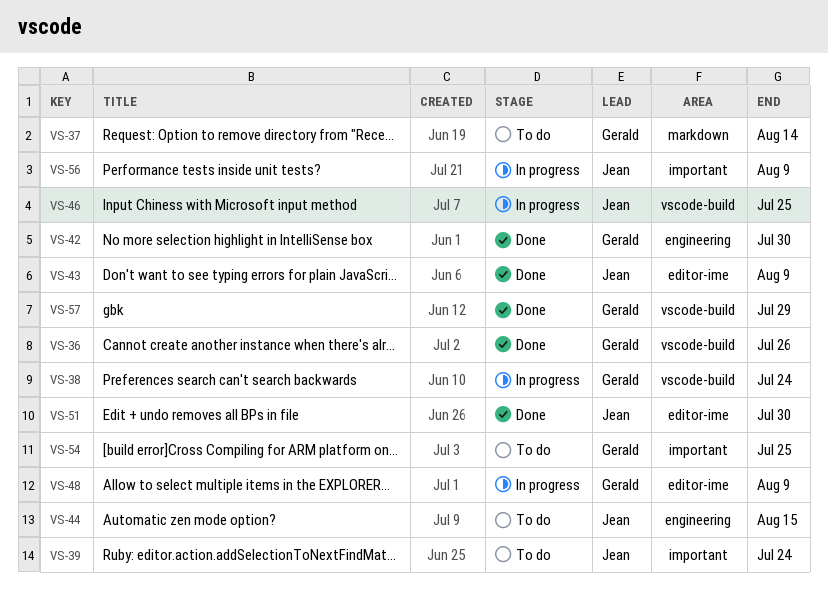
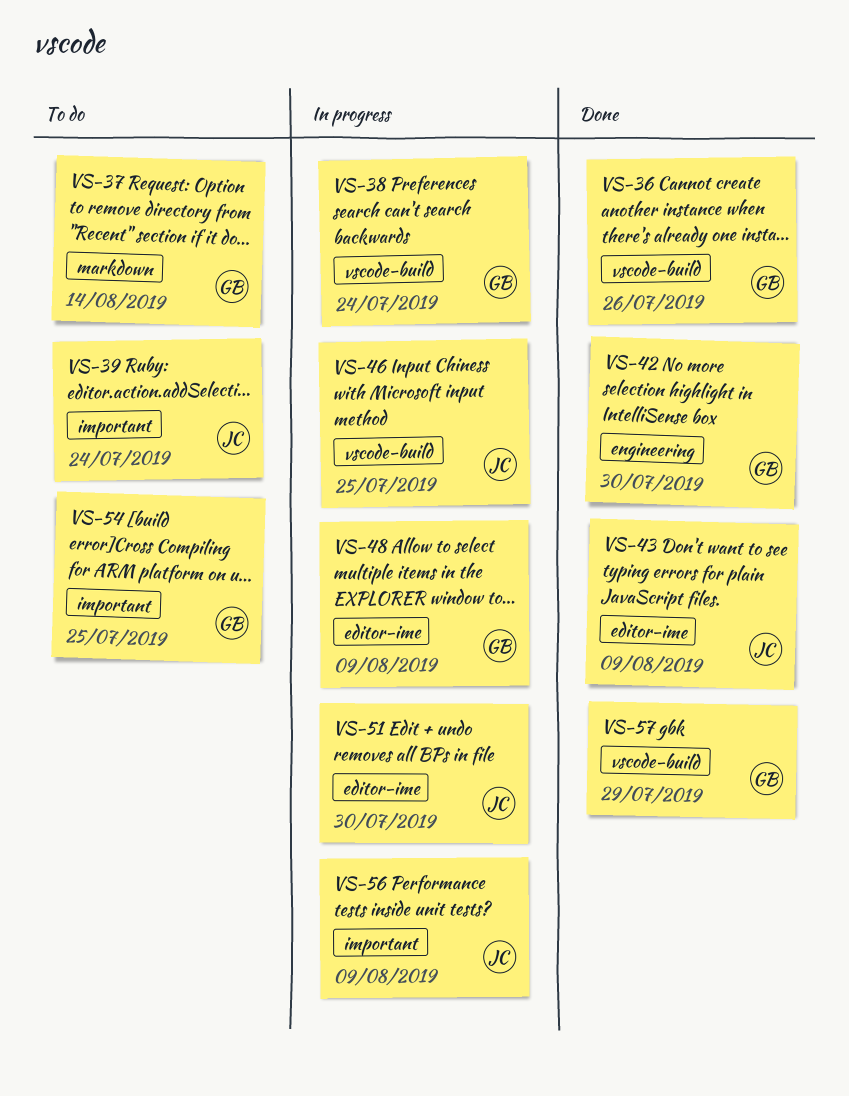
VS-44: present -> none
VS-51, status: Done -> In progress

